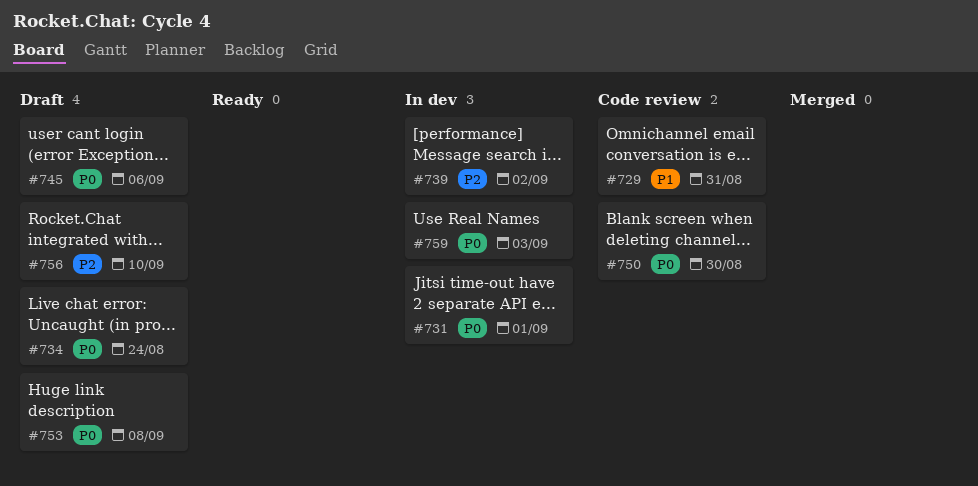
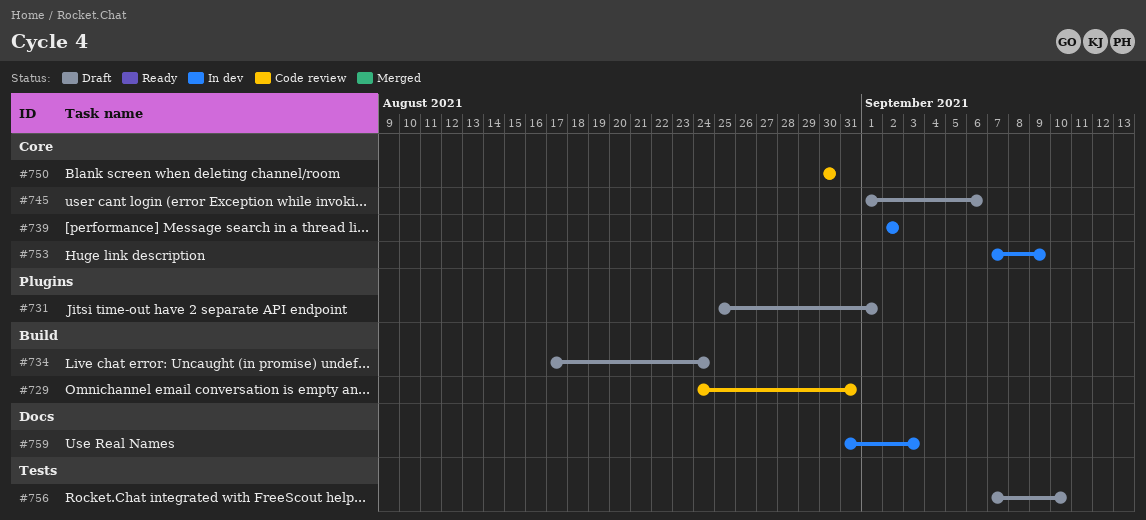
#731, status: In dev -> Draft
#753, status: Draft -> In dev
#753, due: Sep 8 -> Sep 9

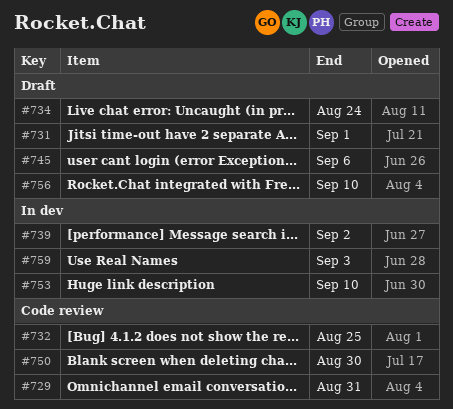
#732: none -> present
#753, due: Sep 9 -> Sep 10

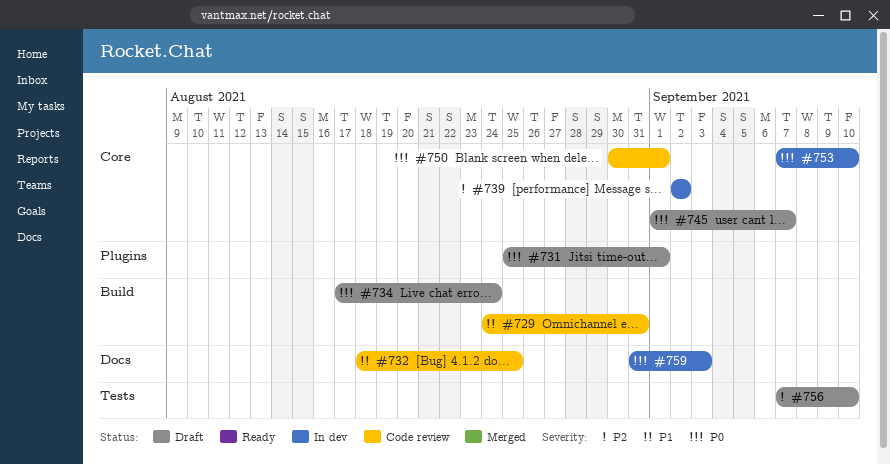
#745, due: Sep 6 -> Sep 7
#750, due: Aug 30 -> Sep 1

